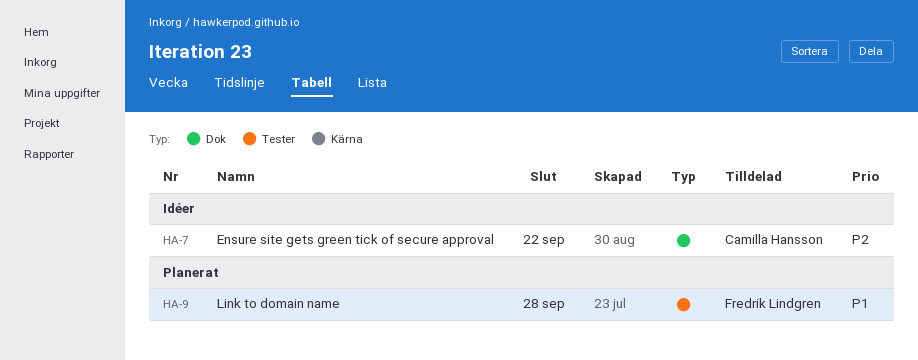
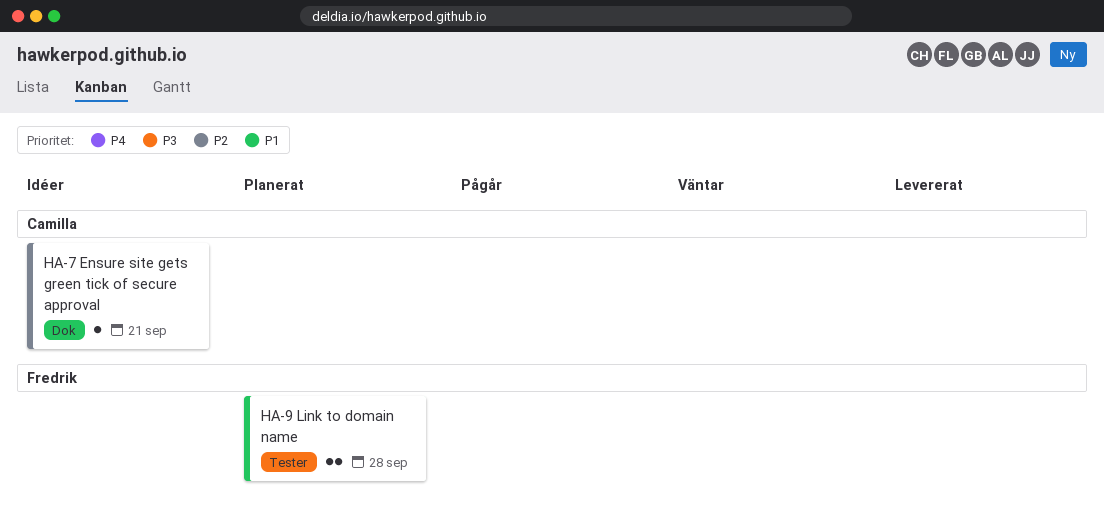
HA-7, due: Sep 22 -> Sep 21

